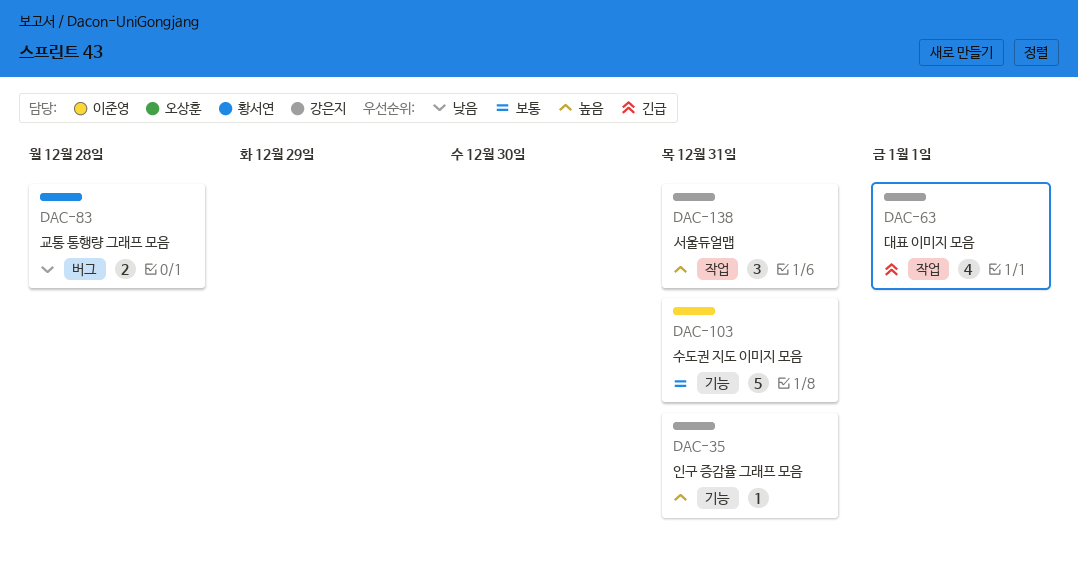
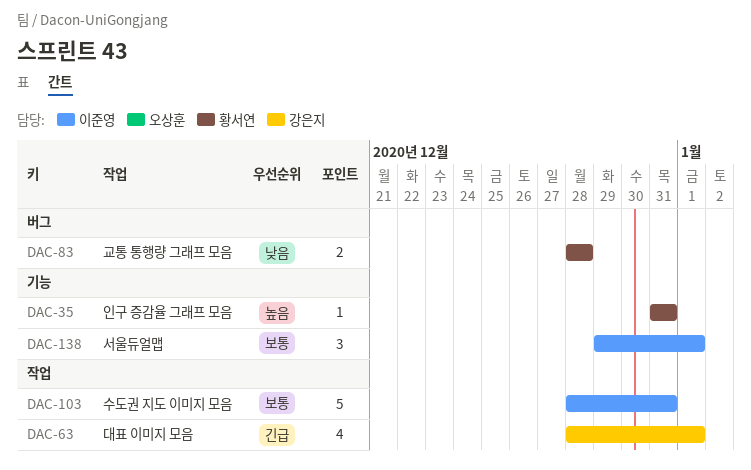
DAC-35, owner: 강은지 -> 황서연
DAC-103, label: 기능 -> 작업
DAC-138, owner: 강은지 -> 이준영
DAC-138, priority: 높음 -> 보통
DAC-138, label: 작업 -> 기능
DAC-138, due: Dec 31 -> Jan 1

